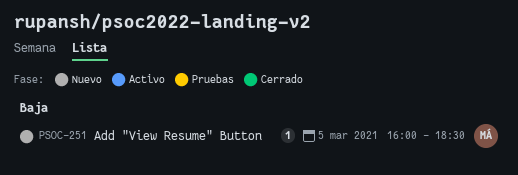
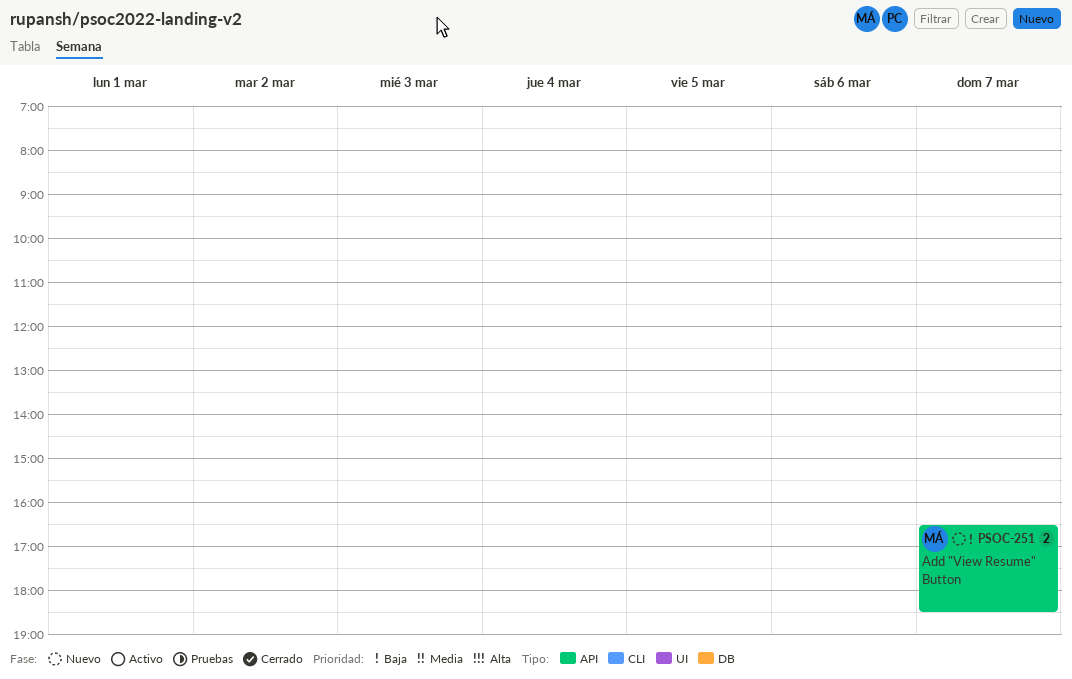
PSOC-251, estimate: 1 -> 2
PSOC-251, day: Mar 5 -> Mar 7
PSOC-251, begins: 16:00 -> 16:30

